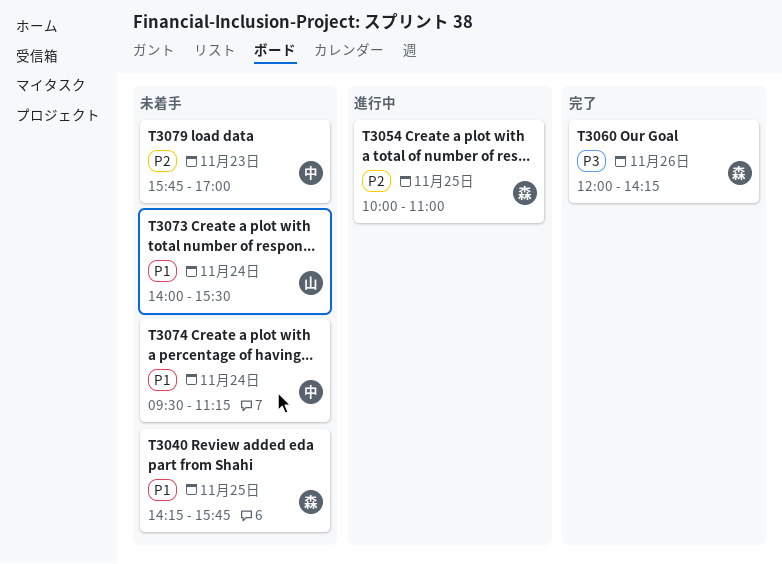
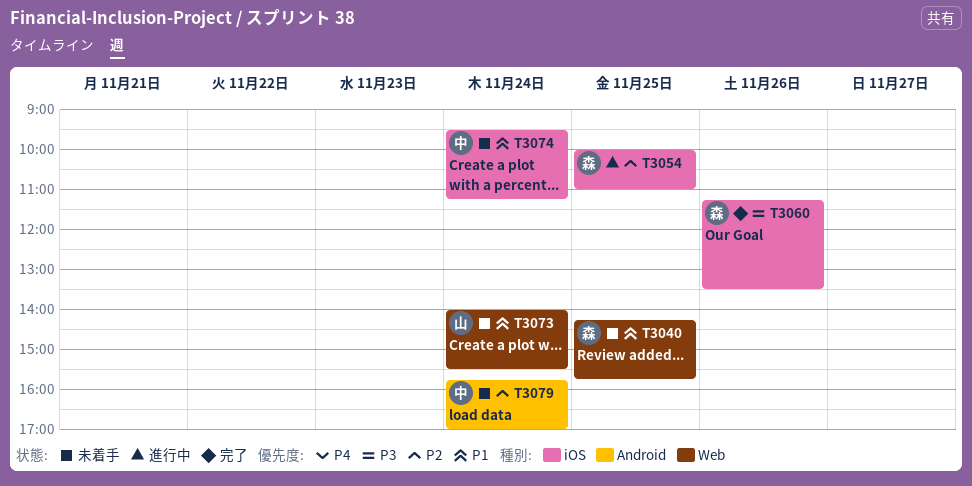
T3060, begins: 12:00 -> 11:15
T3060, ends: 14:15 -> 13:30
T3079, day: Nov 23 -> Nov 24

